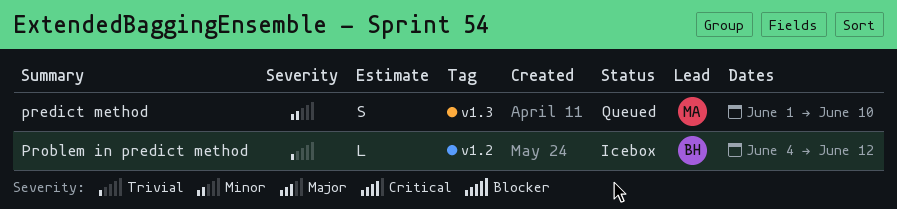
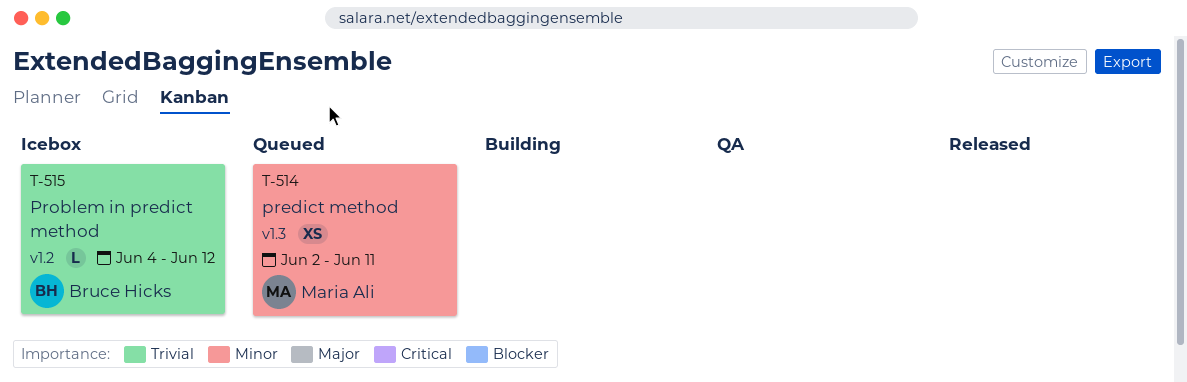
predict method, estimate: S -> XS
predict method, start: Jun 1 -> Jun 2
predict method, due: Jun 10 -> Jun 11

